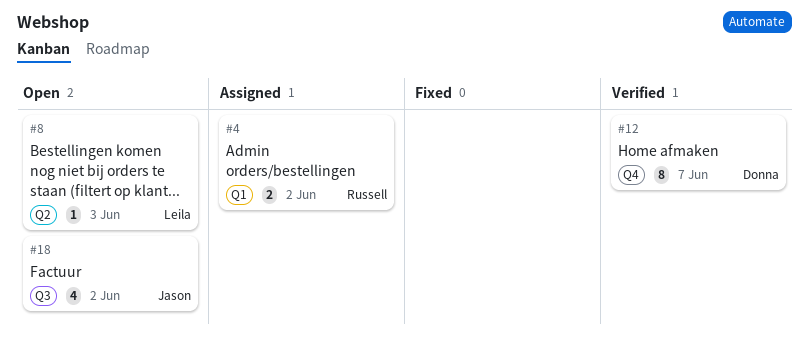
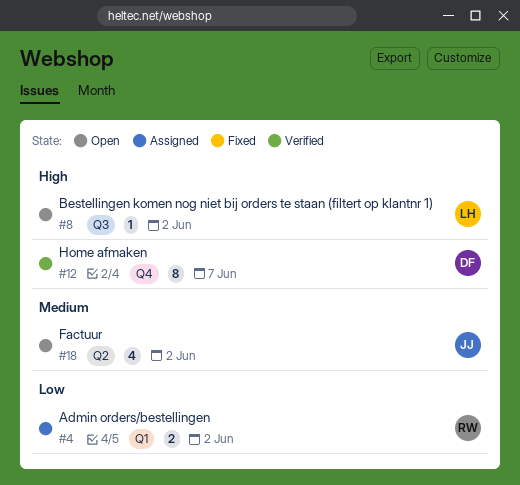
#8, label: Q2 -> Q3
#8, due: Jun 3 -> Jun 2
#18, label: Q3 -> Q2

